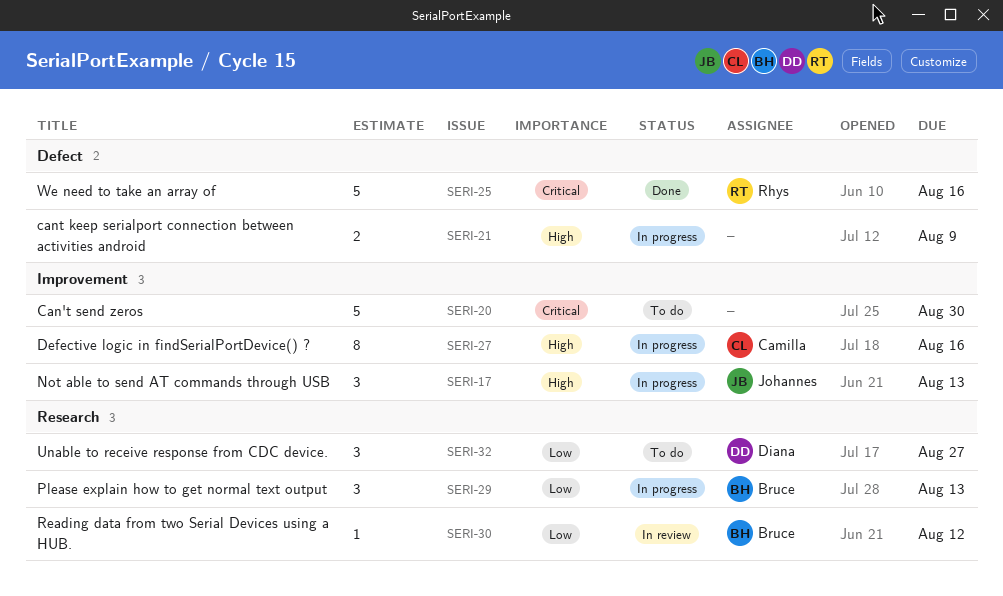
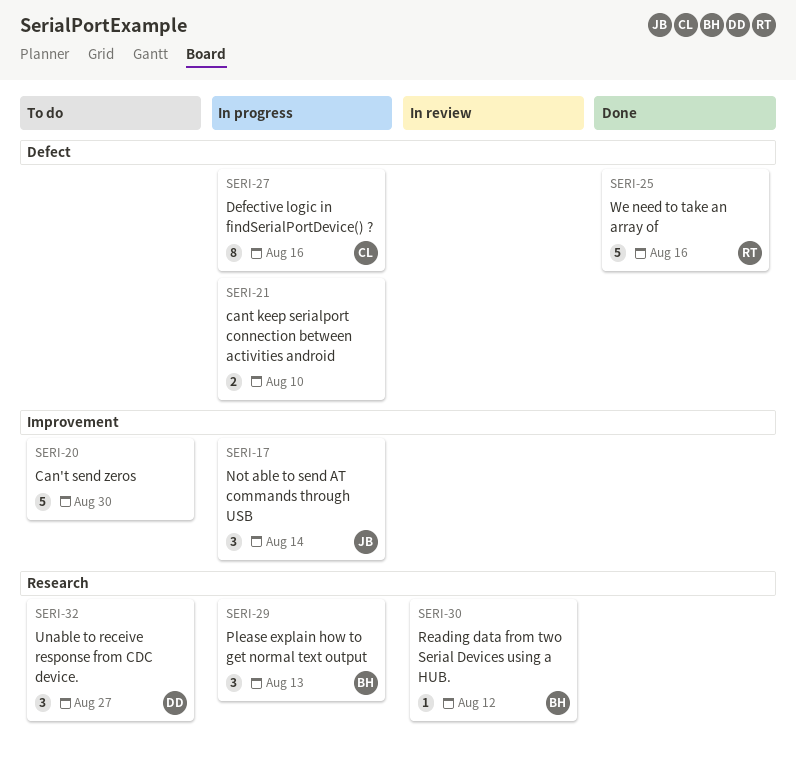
SERI-17, due: Aug 13 -> Aug 14
SERI-21, due: Aug 9 -> Aug 10
SERI-27, label: Improvement -> Defect

